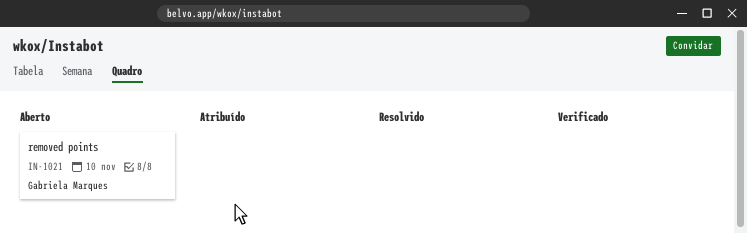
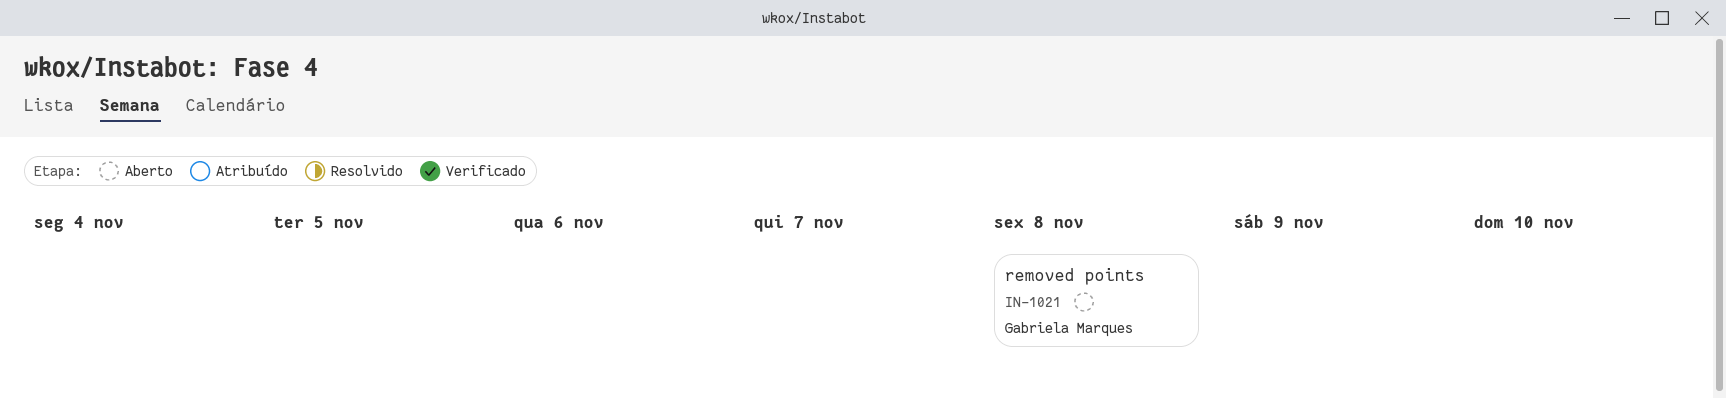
IN-1021, due: Nov 10 -> Nov 8

